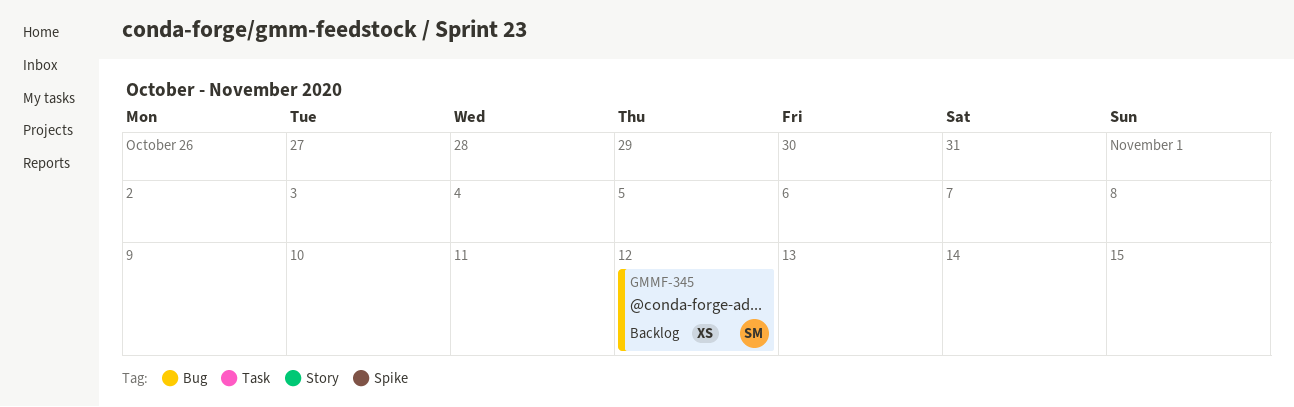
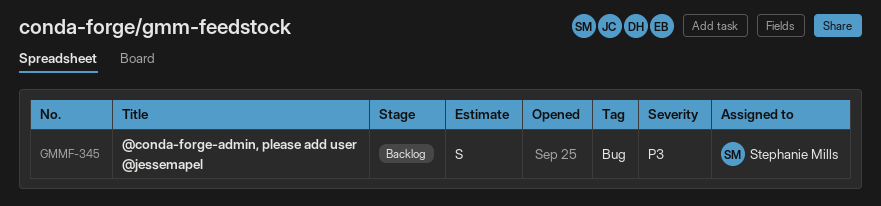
GMMF-345, estimate: XS -> S

